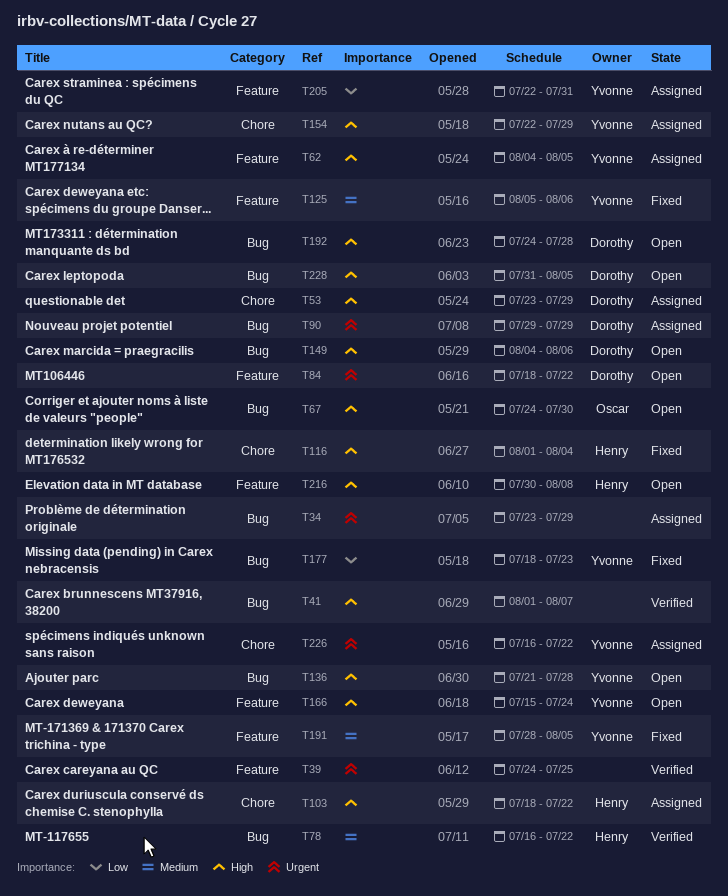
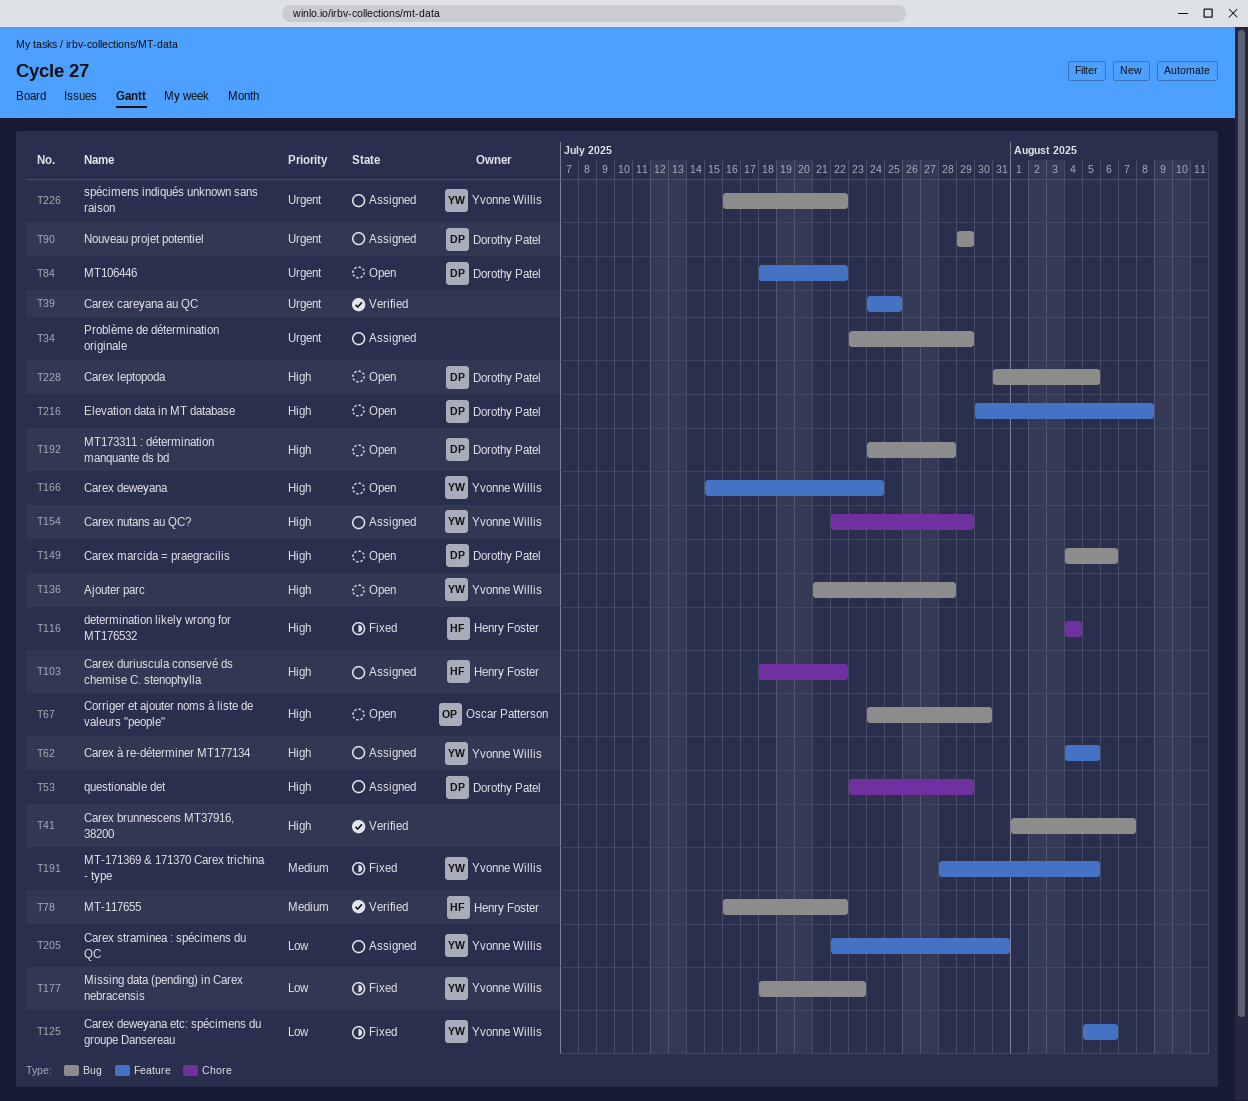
T116, start: Aug 1 -> Aug 4
T125, priority: Medium -> Low
T216, owner: Henry Foster -> Dorothy Patel
T226, label: Chore -> Bug

